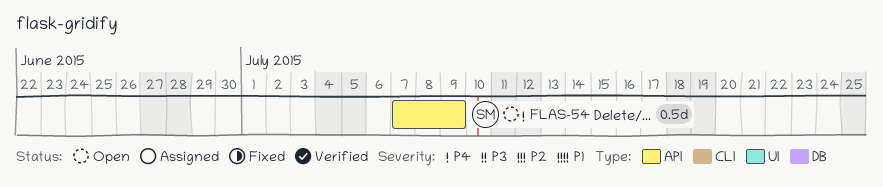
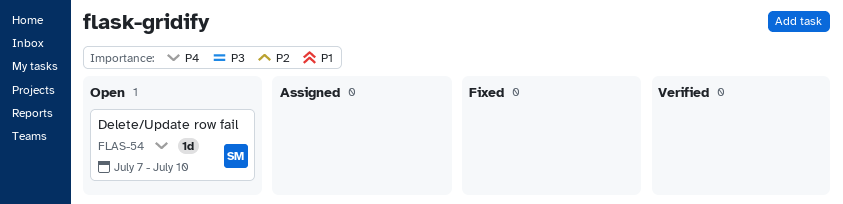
FLAS-54, estimate: 0.5d -> 1d
FLAS-54, due: Jul 9 -> Jul 10

